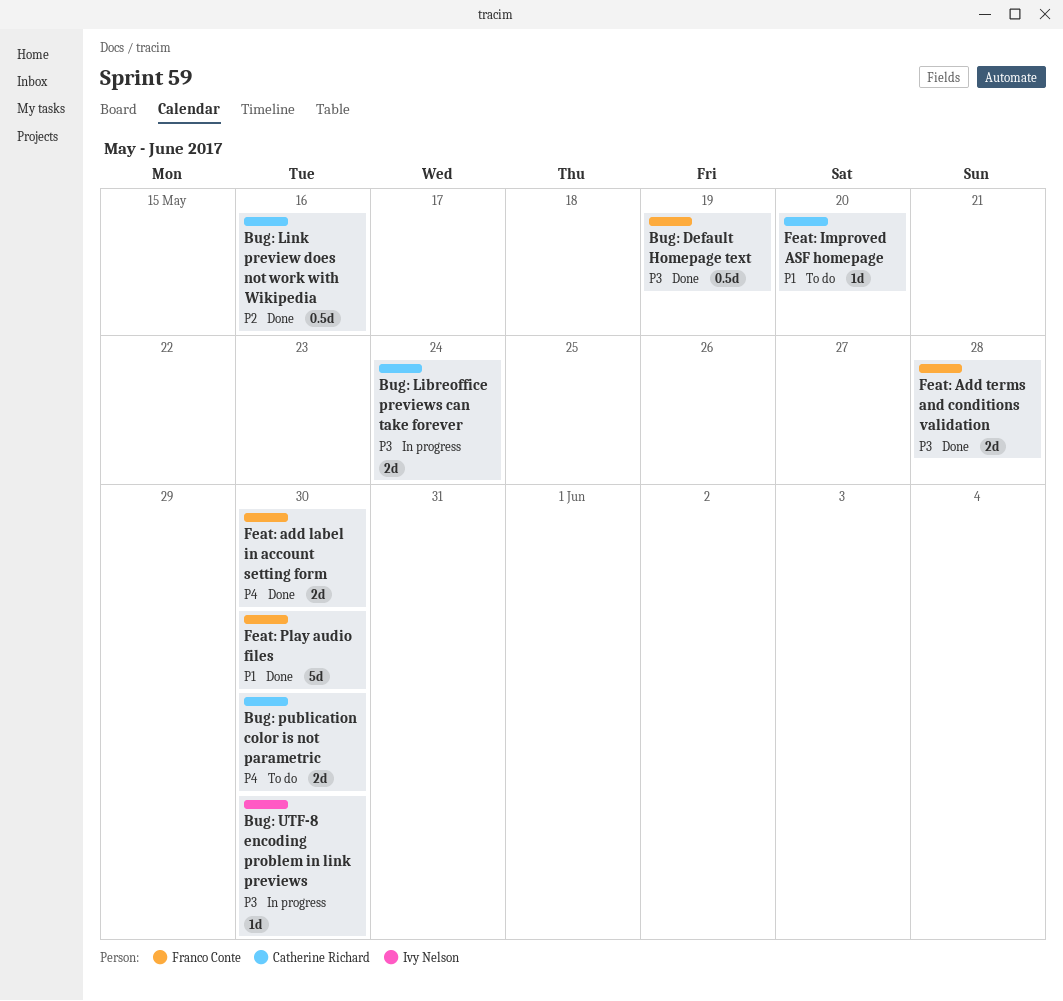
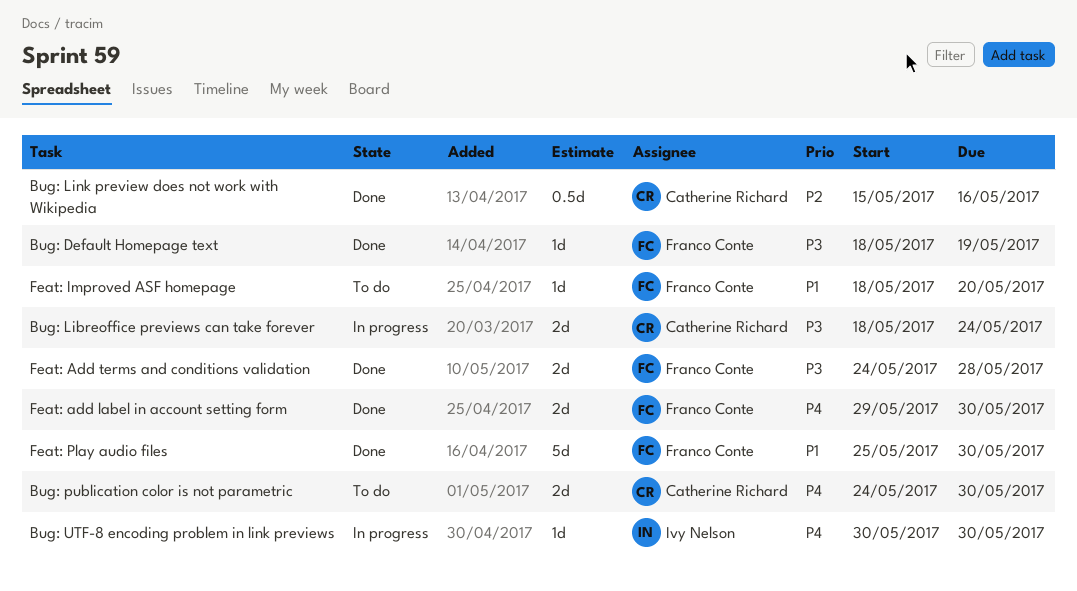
Bug: Default Homepage text, estimate: 0.5d -> 1d
Bug: UTF-8 encoding problem in link previews, priority: P3 -> P4
Feat: Improved ASF homepage, owner: Catherine Richard -> Franco Conte

